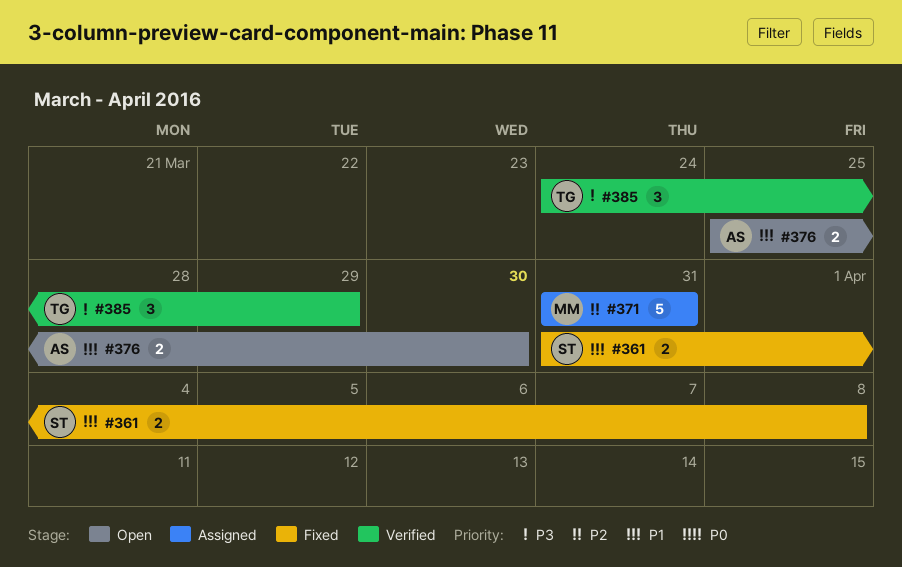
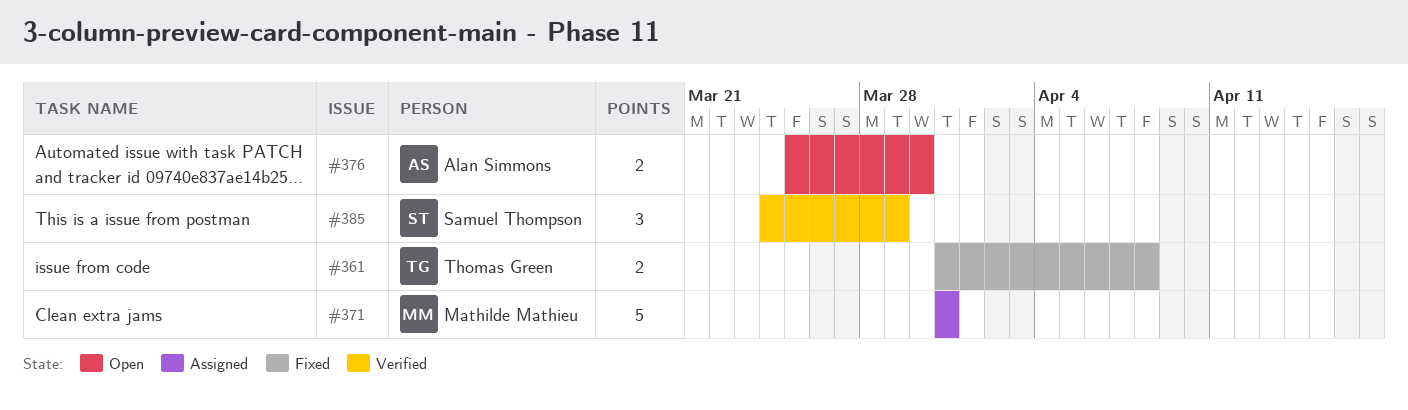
#361, owner: Samuel Thompson -> Thomas Green
#385, owner: Thomas Green -> Samuel Thompson

